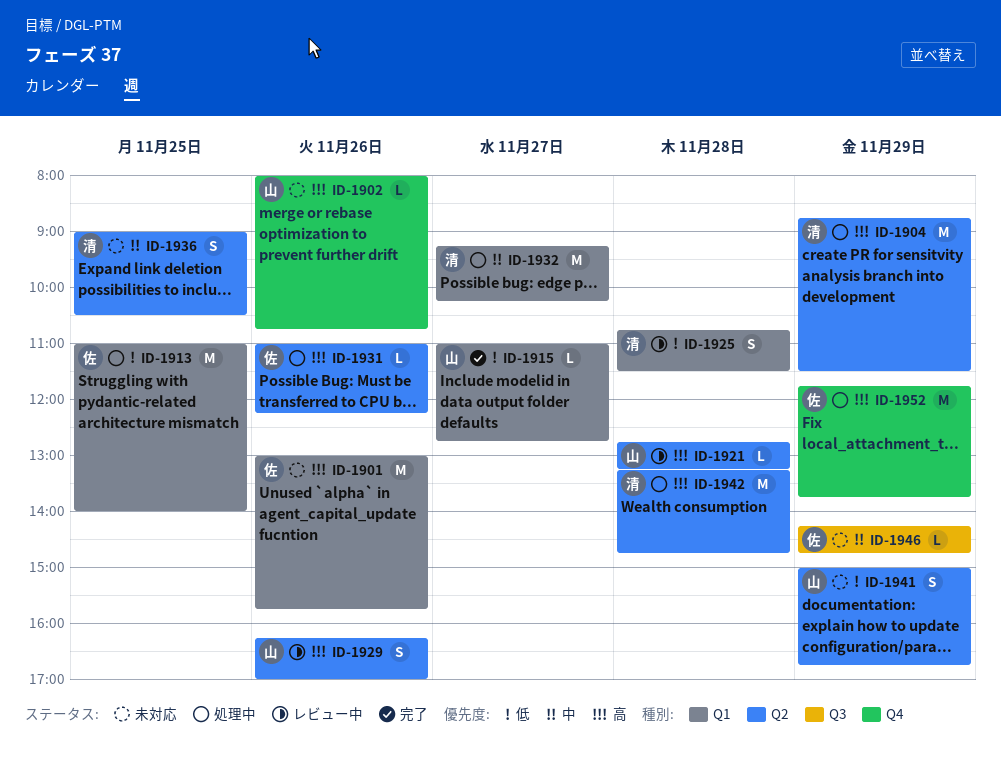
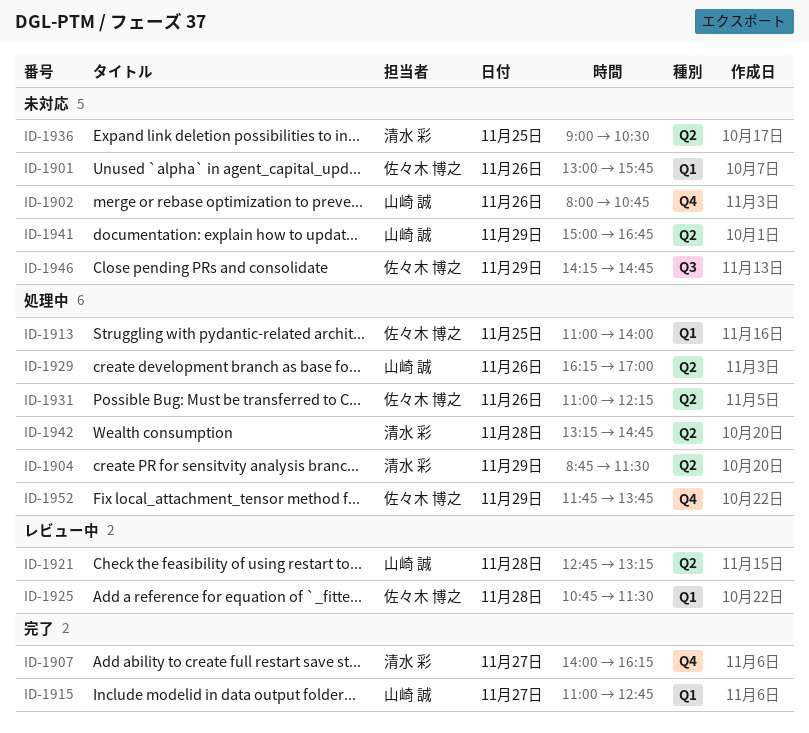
ID-1907: none -> present
ID-1925, owner: 清水 彩 -> 佐々木 博之
ID-1929, status: レビュー中 -> 処理中
ID-1932: present -> none

